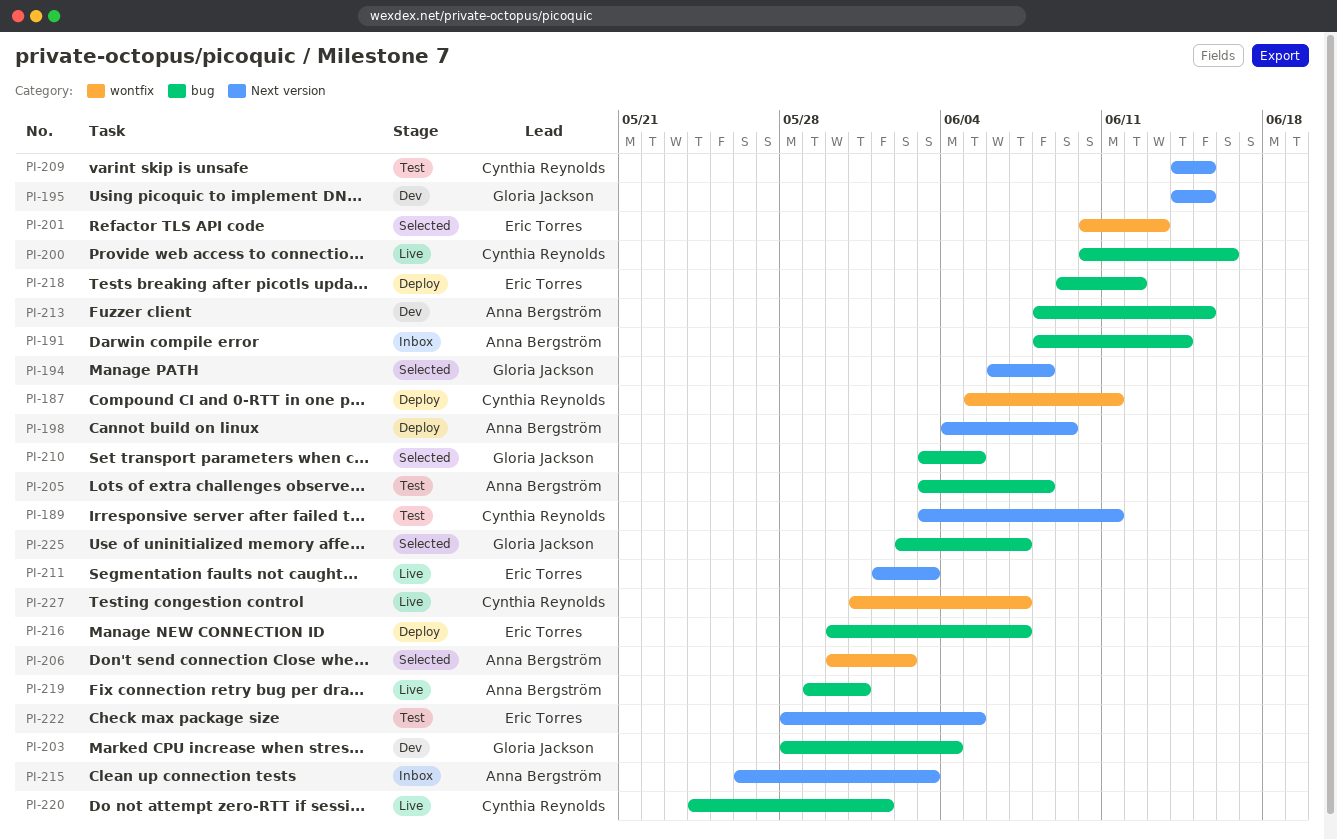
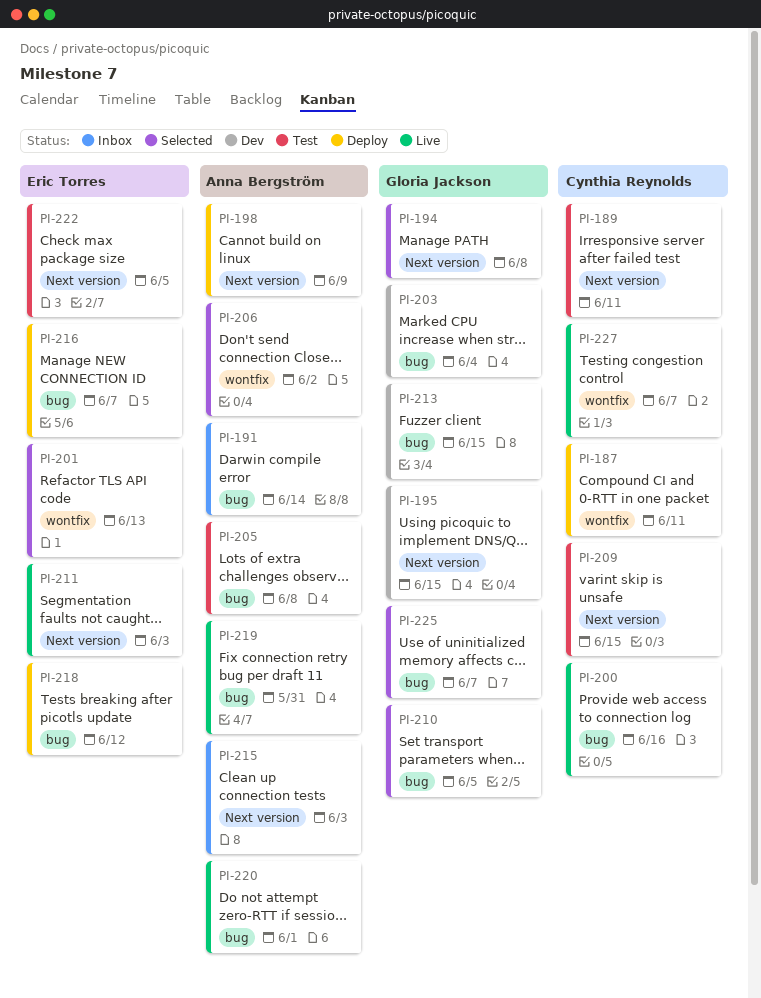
PI-213, owner: Anna Bergström -> Gloria Jackson
PI-220, owner: Cynthia Reynolds -> Anna Bergström

